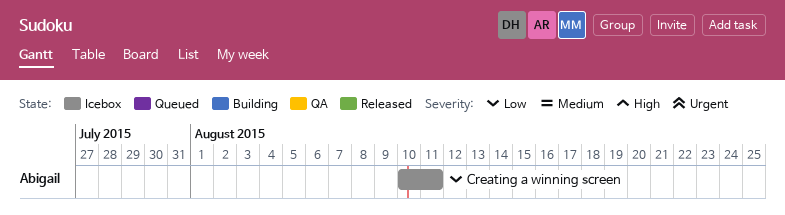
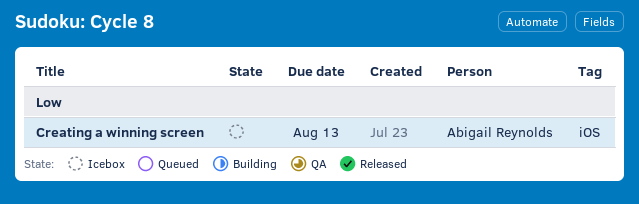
Creating a winning screen, due: Aug 11 -> Aug 13

